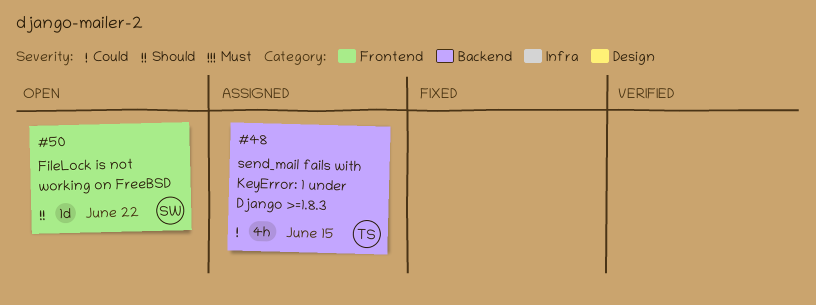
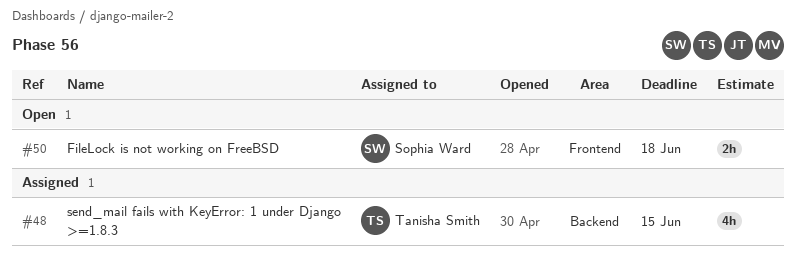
#50, estimate: 1d -> 2h
#50, due: Jun 22 -> Jun 18

